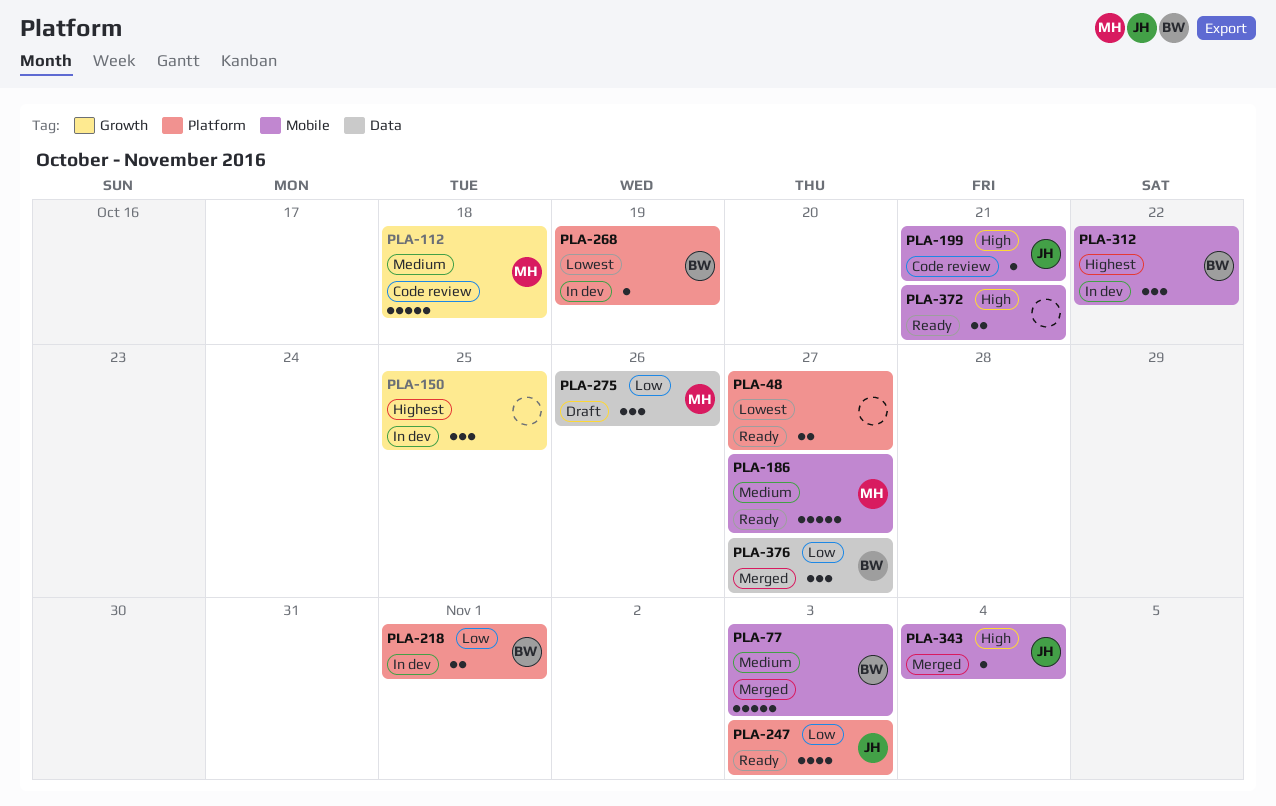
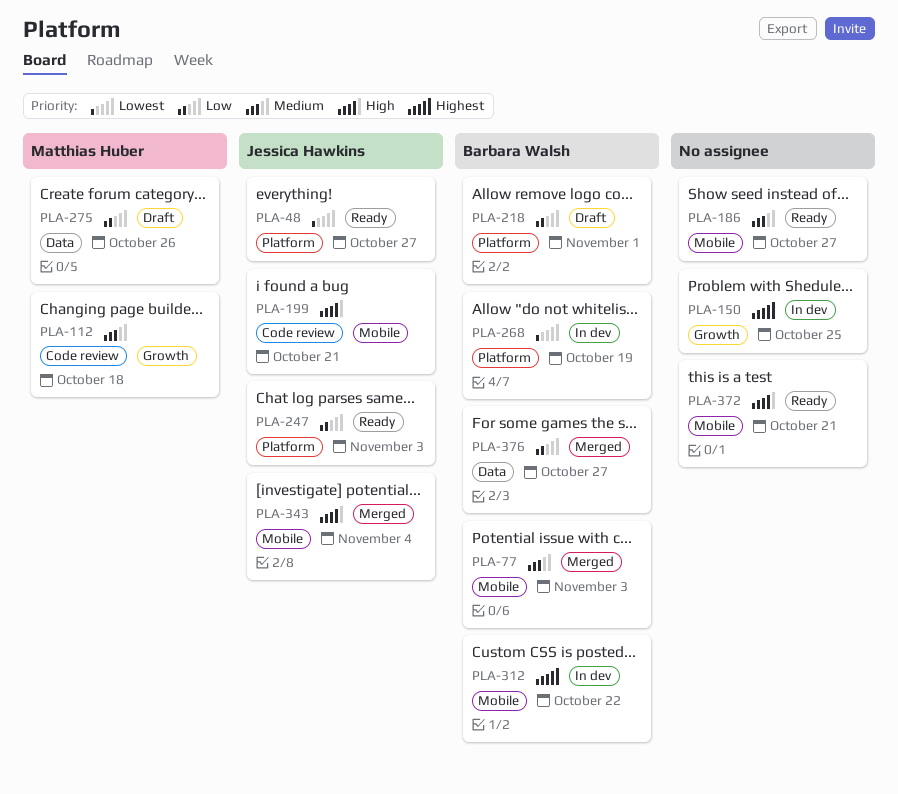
PLA-48, owner: none -> Jessica Hawkins
PLA-186, owner: Matthias Huber -> none
PLA-218, status: In dev -> Draft

